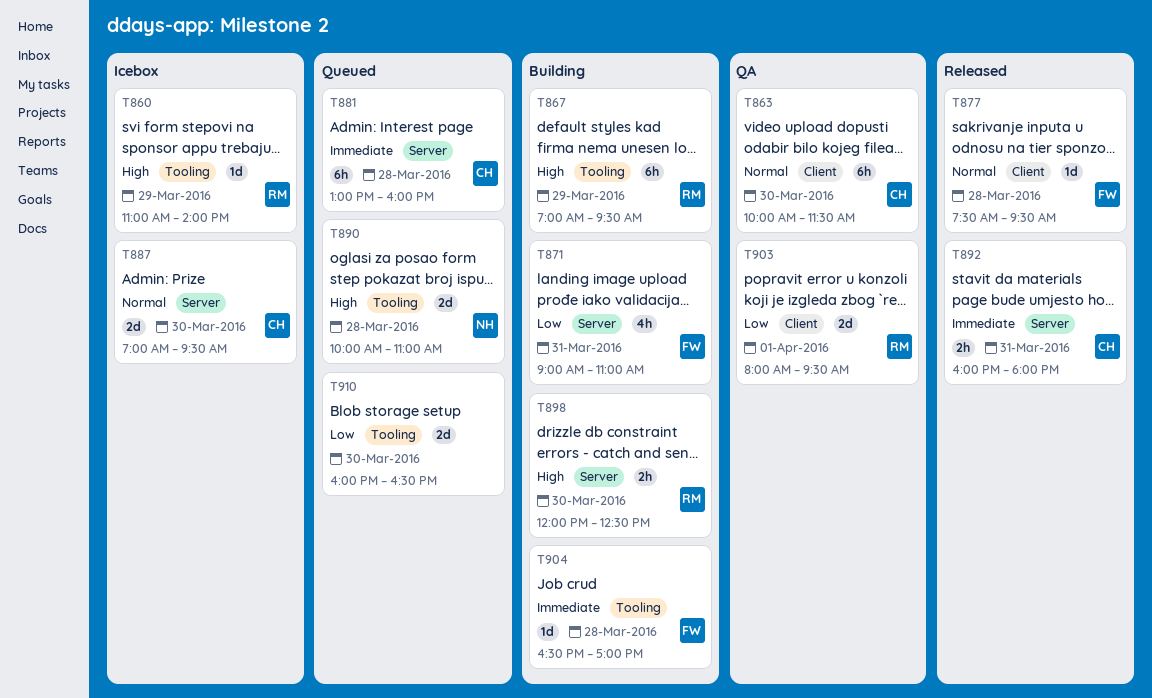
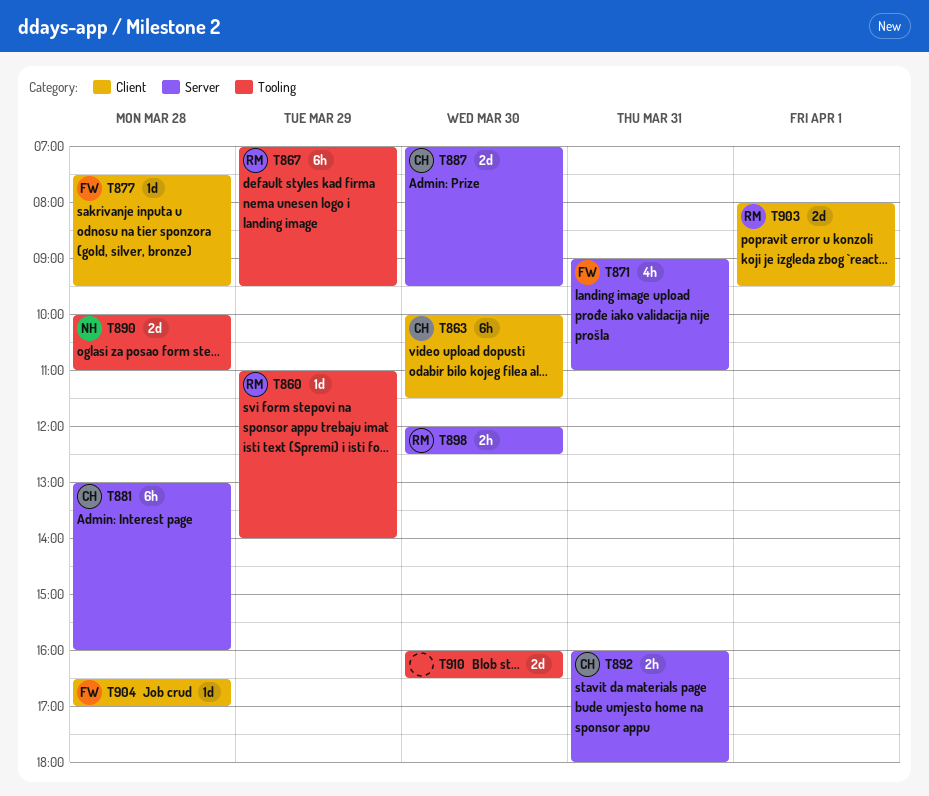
T904, label: Tooling -> Client

